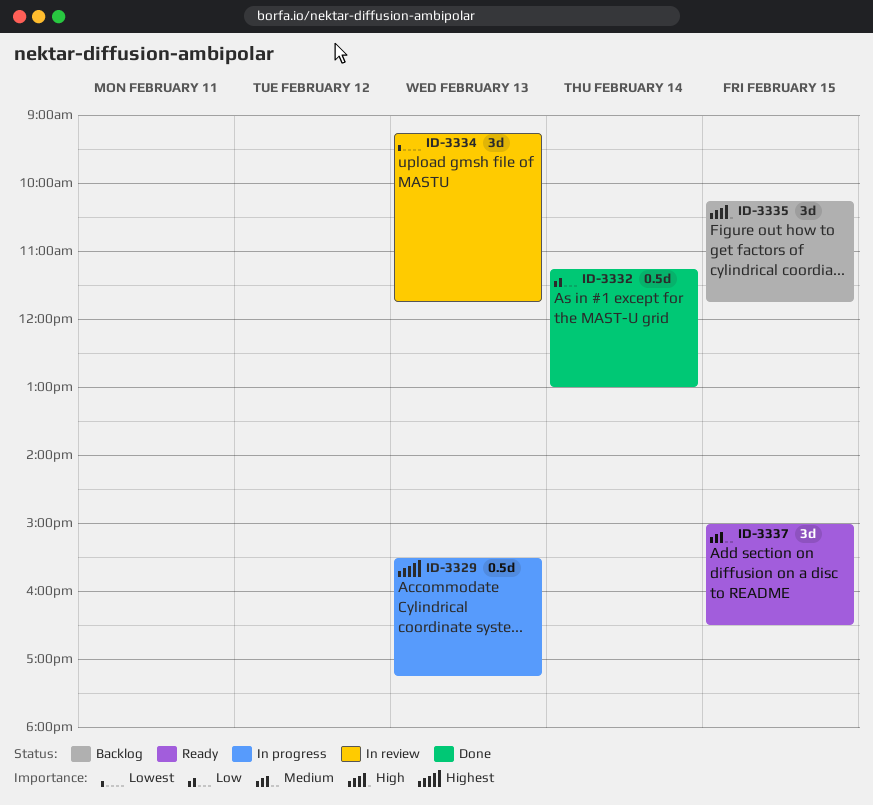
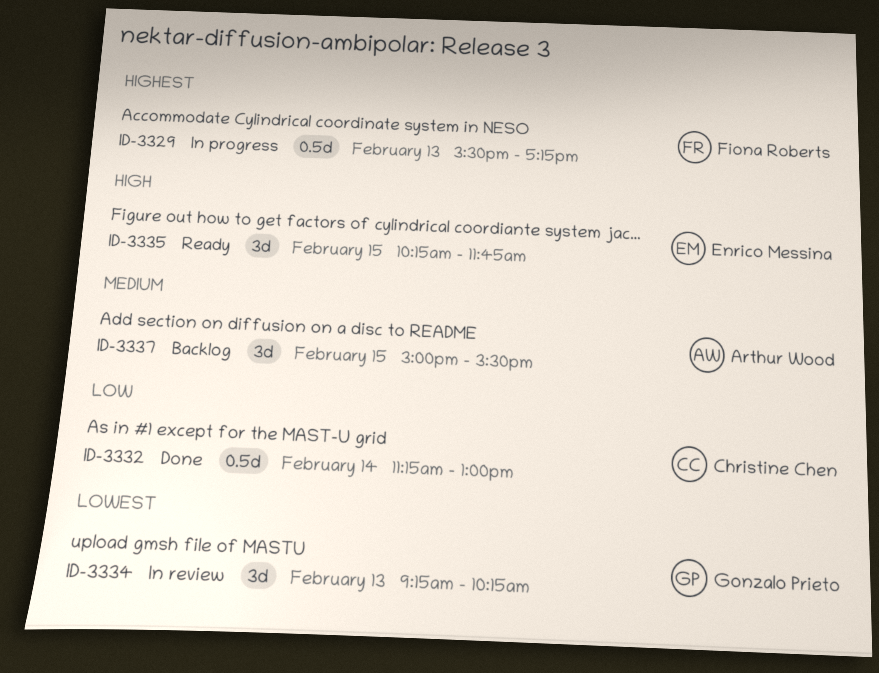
ID-3334, ends: 11:45 -> 10:15
ID-3335, status: Backlog -> Ready
ID-3337, status: Ready -> Backlog
ID-3337, ends: 16:30 -> 15:30

